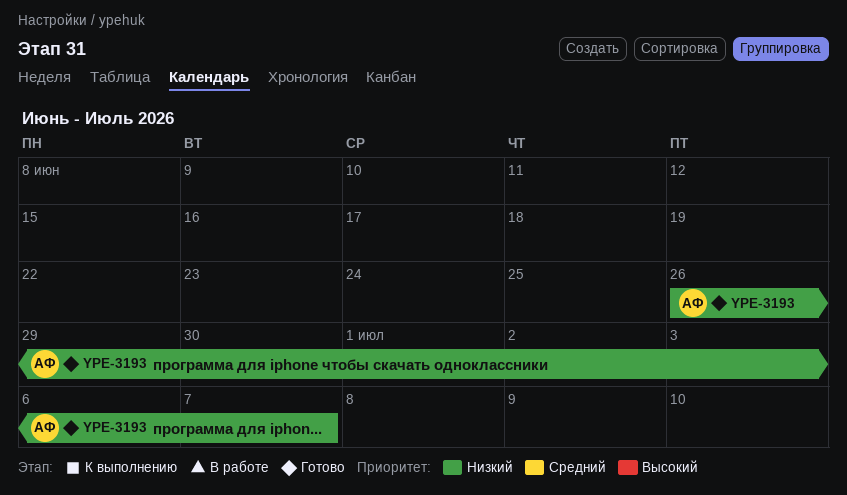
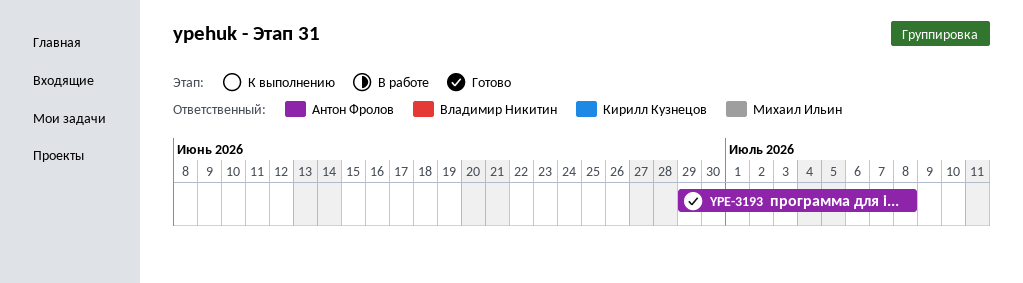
YPE-3193, start: Jun 26 -> Jun 29
YPE-3193, due: Jul 7 -> Jul 8

